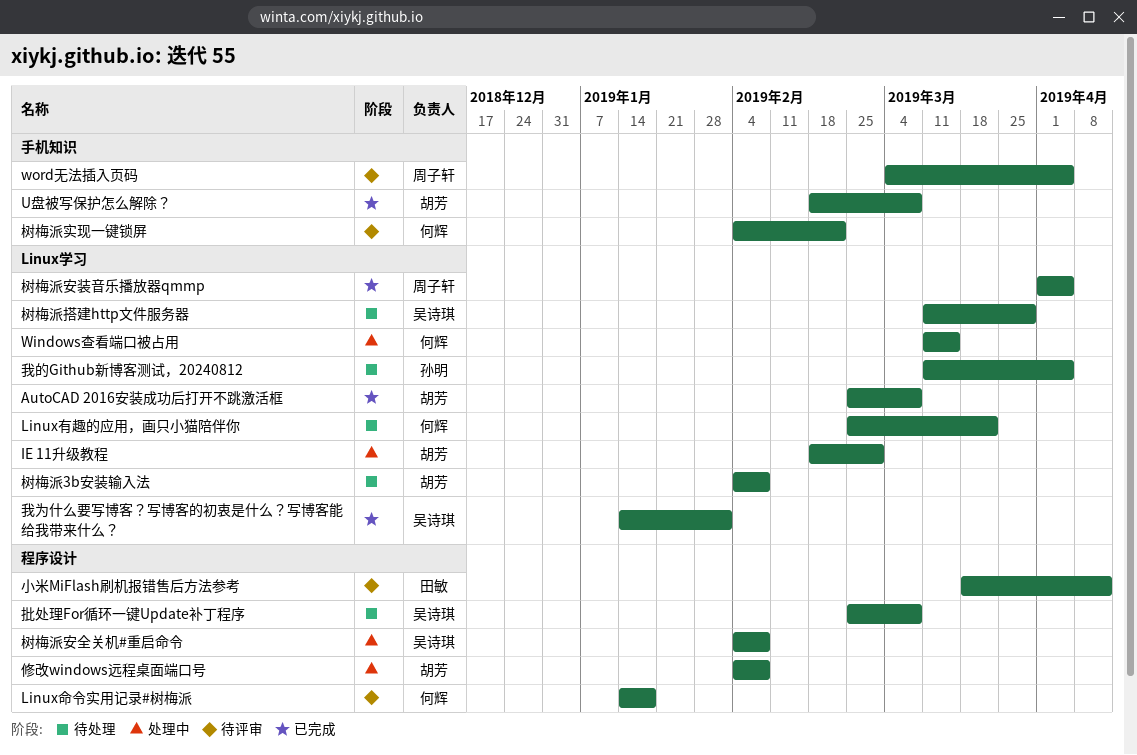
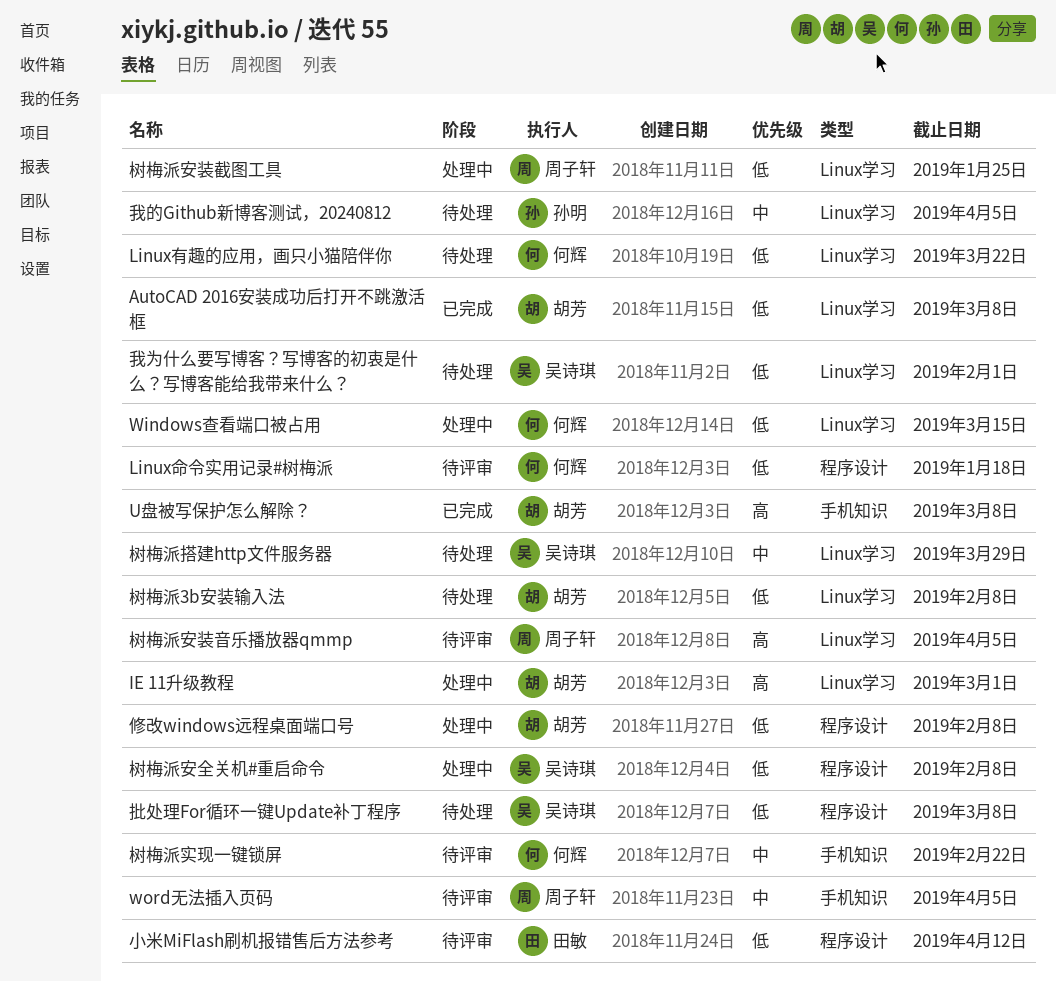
我为什么要写博客？写博客的初衷是什么？写博客能给我带来什么？, status: 已完成 -> 待处理
树梅派安装截图工具: none -> present
树梅派安装音乐播放器qmmp, status: 已完成 -> 待评审

